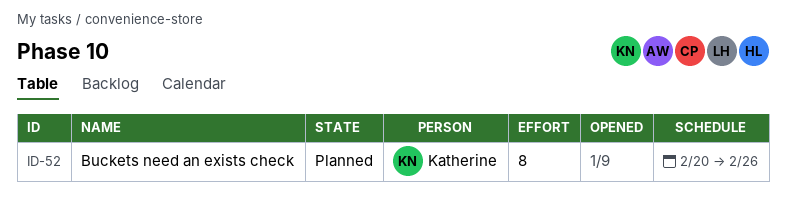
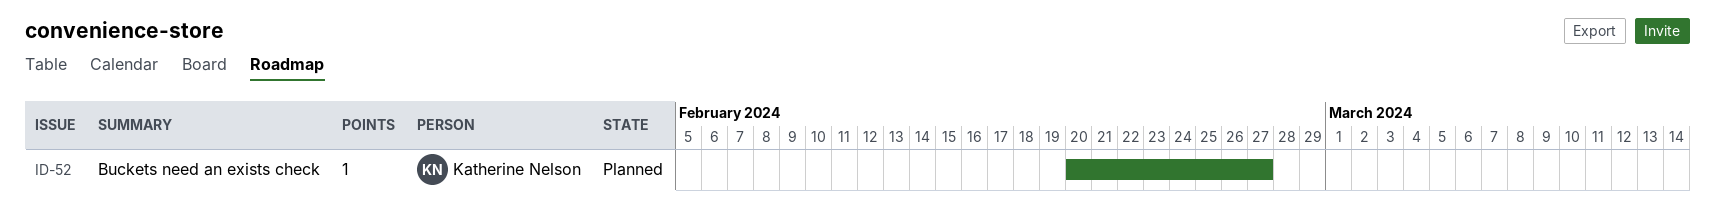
ID-52, estimate: 8 -> 1
ID-52, due: Feb 26 -> Feb 27

